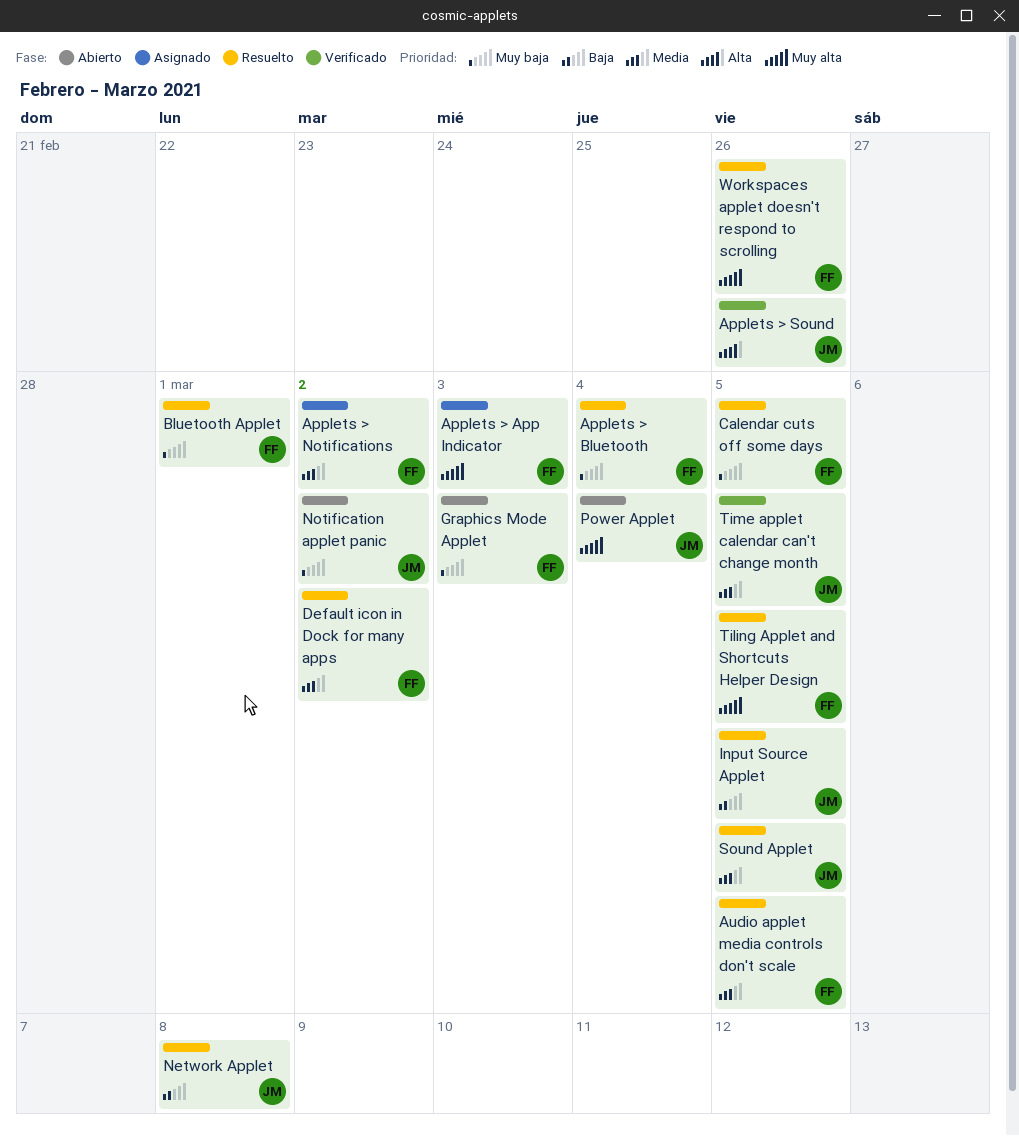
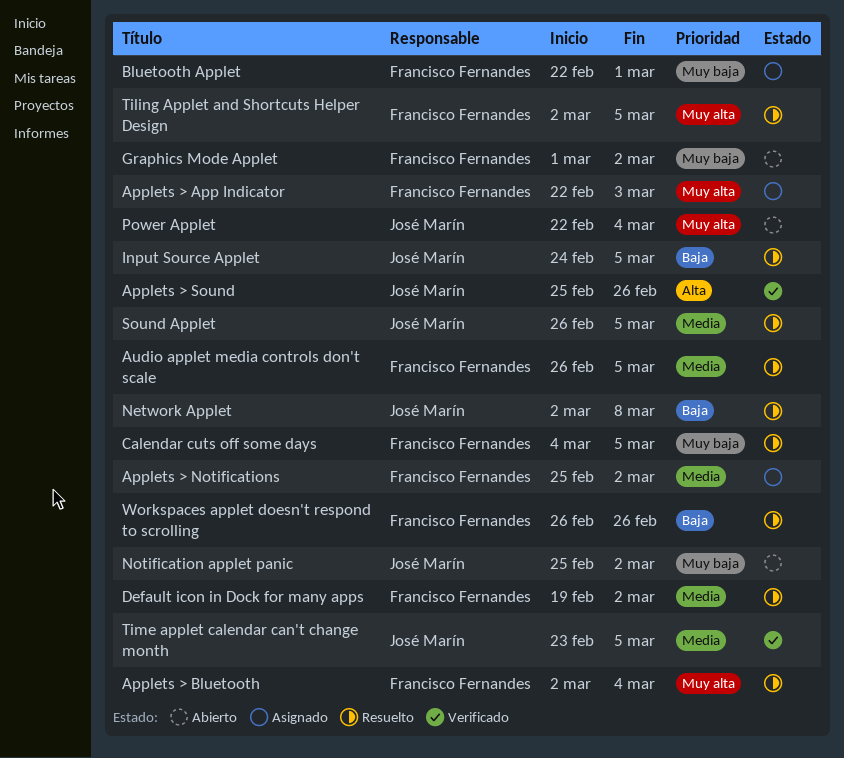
Applets > Bluetooth, priority: Muy baja -> Muy alta
Bluetooth Applet, status: Resuelto -> Asignado
Graphics Mode Applet, due: Mar 3 -> Mar 2
Workspaces applet doesn't respond to scrolling, priority: Muy alta -> Baja

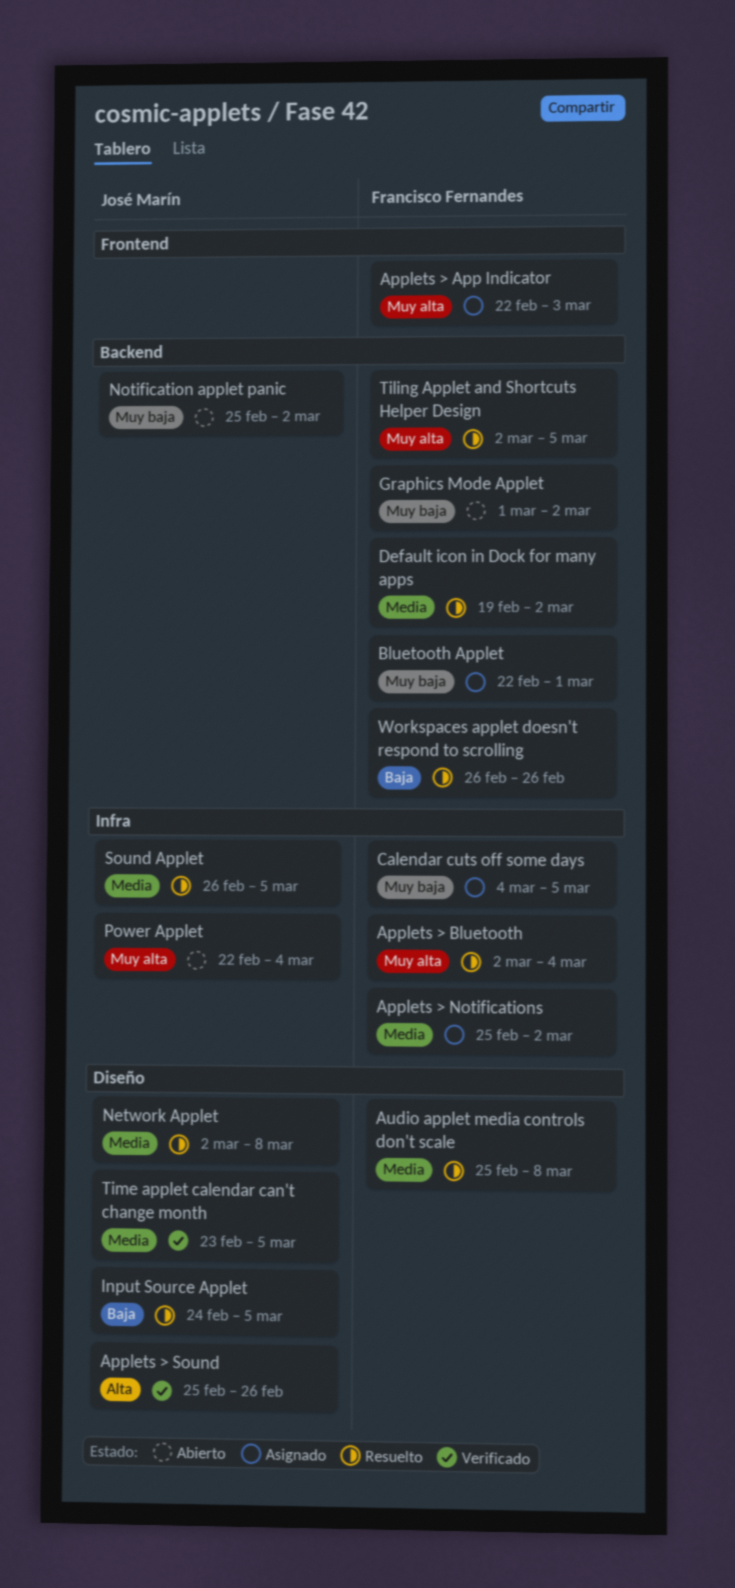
Audio applet media controls don't scale, start: Feb 26 -> Feb 25
Audio applet media controls don't scale, due: Mar 5 -> Mar 8
Calendar cuts off some days, status: Resuelto -> Asignado
Network Applet, priority: Baja -> Media

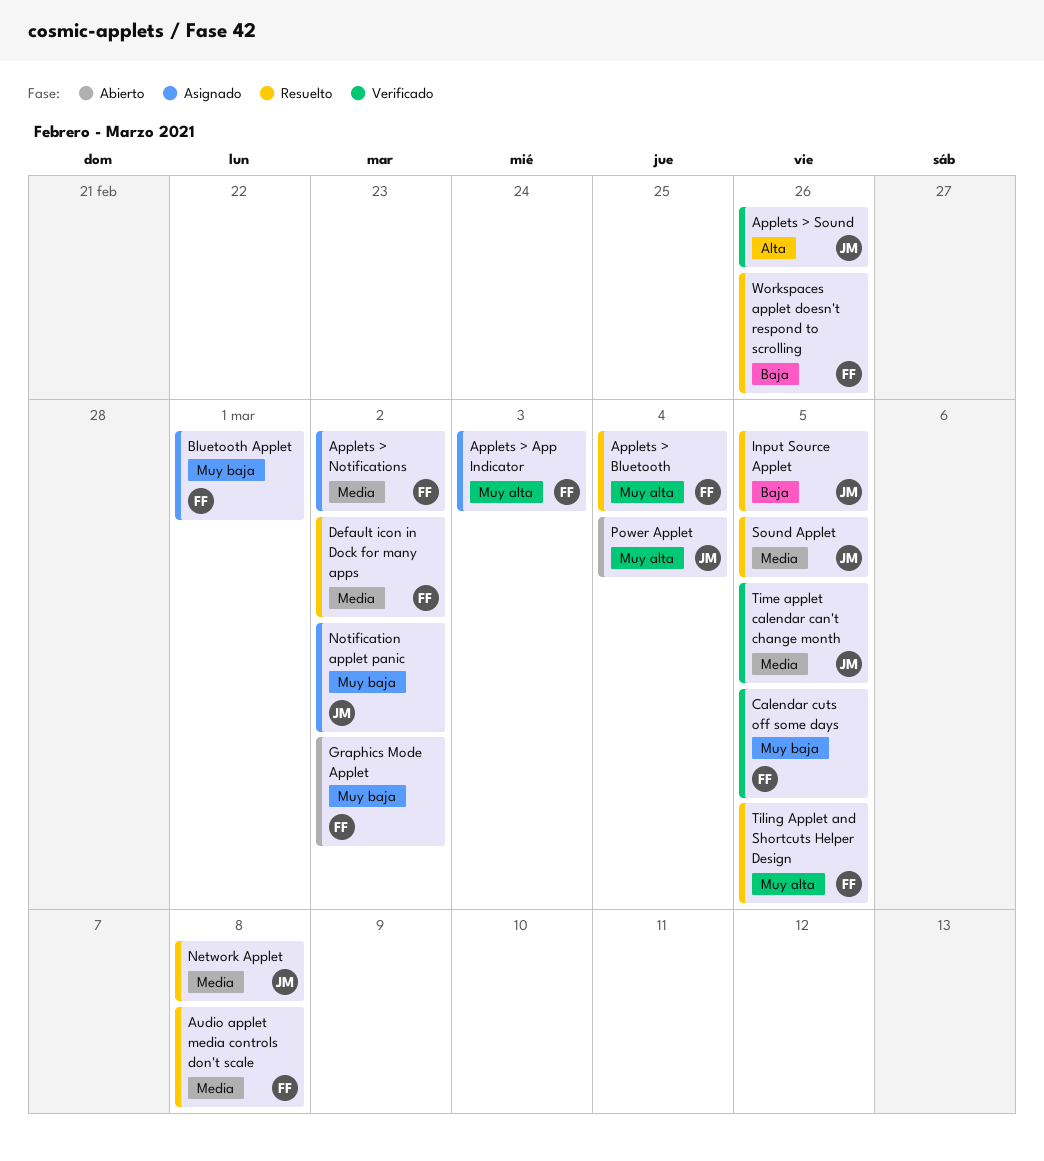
Calendar cuts off some days, status: Asignado -> Verificado
Notification applet panic, status: Abierto -> Asignado

